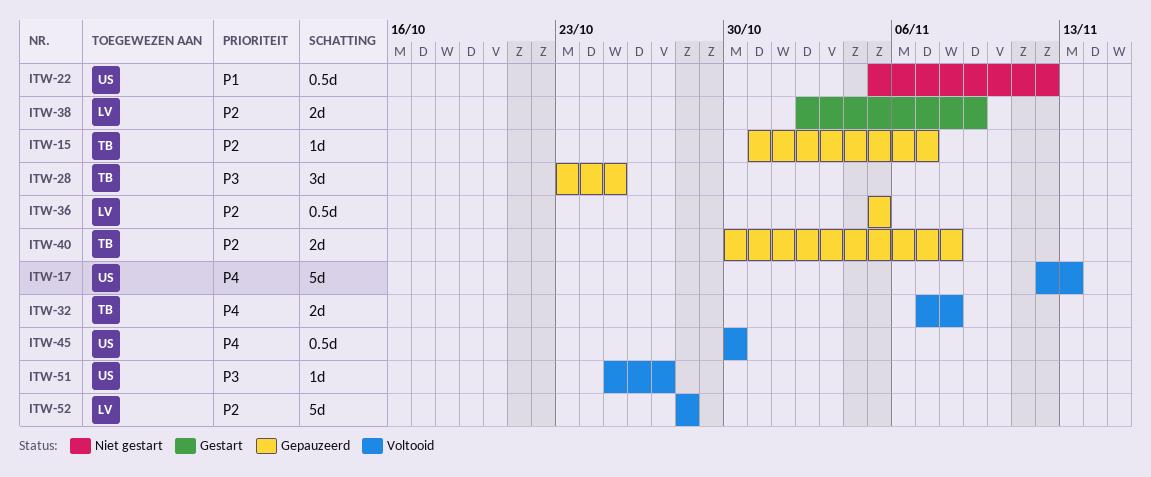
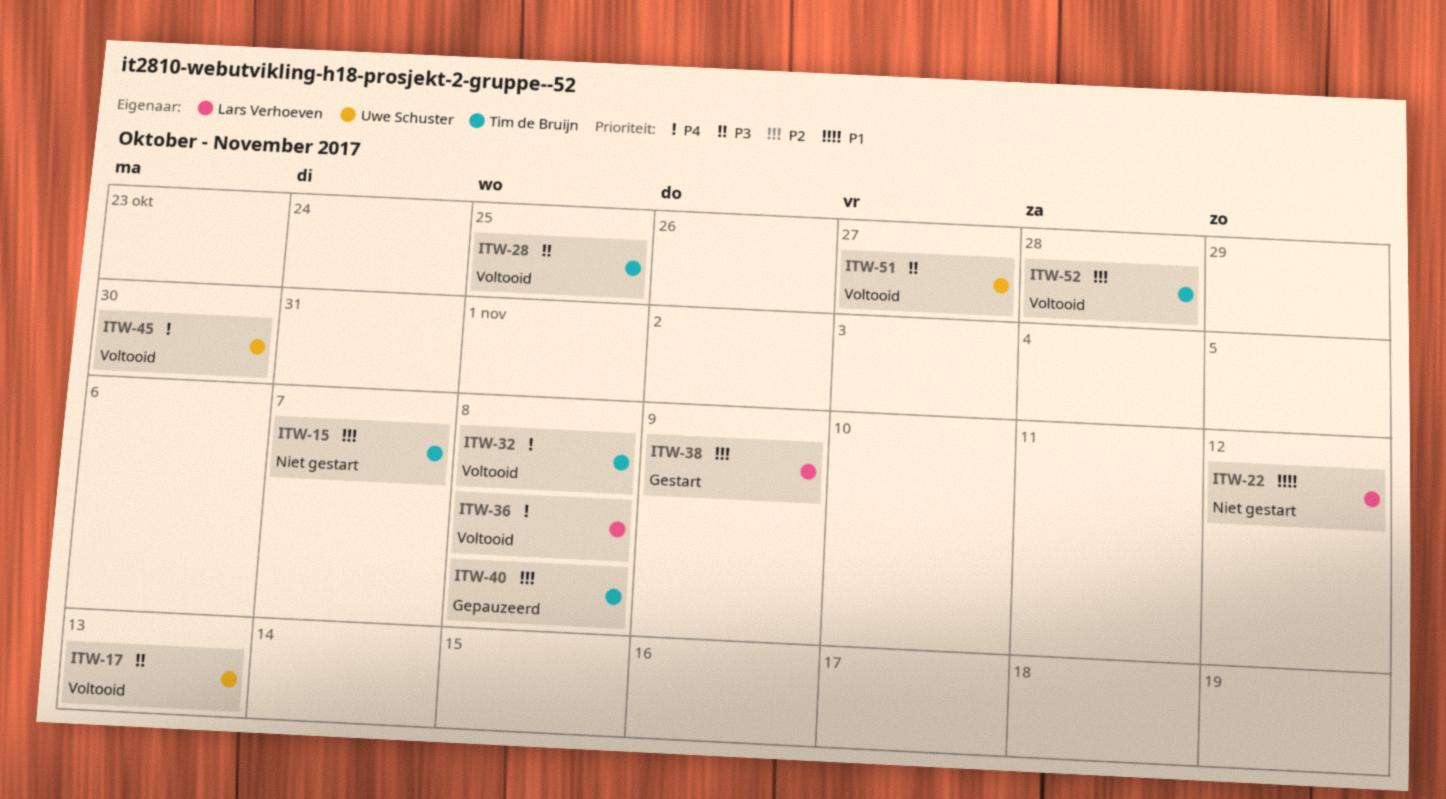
ITW-15, status: Gepauzeerd -> Niet gestart
ITW-17, priority: P4 -> P3
ITW-22, owner: Uwe Schuster -> Lars Verhoeven
ITW-28, status: Gepauzeerd -> Voltooid
ITW-36, status: Gepauzeerd -> Voltooid
ITW-36, priority: P2 -> P4
ITW-36, due: Nov 5 -> Nov 8
ITW-52, owner: Lars Verhoeven -> Tim de Bruijn

